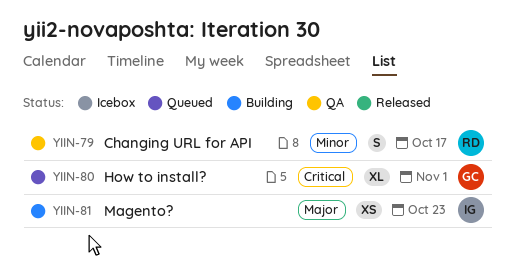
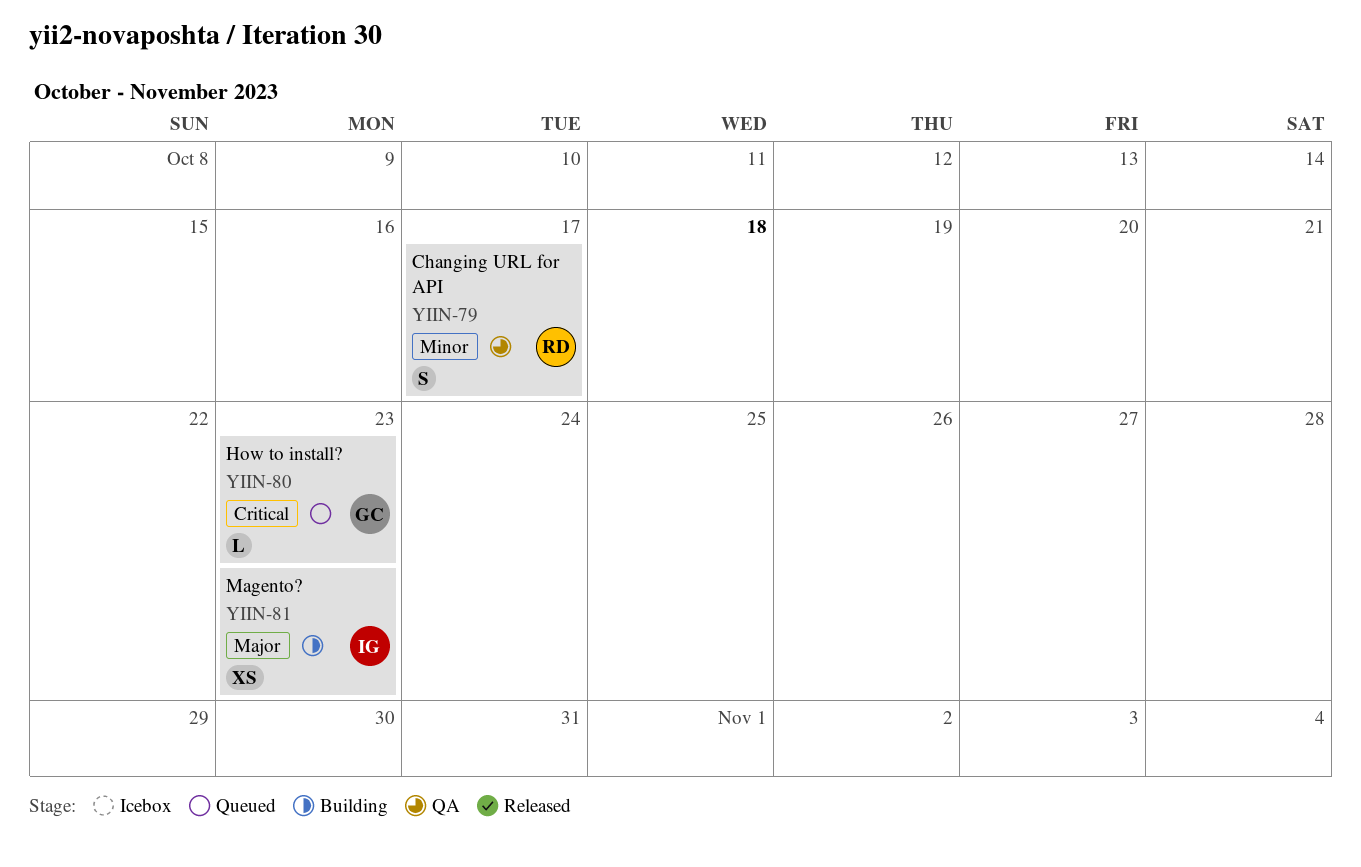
YIIN-80, estimate: XL -> L
YIIN-80, due: Nov 1 -> Oct 23

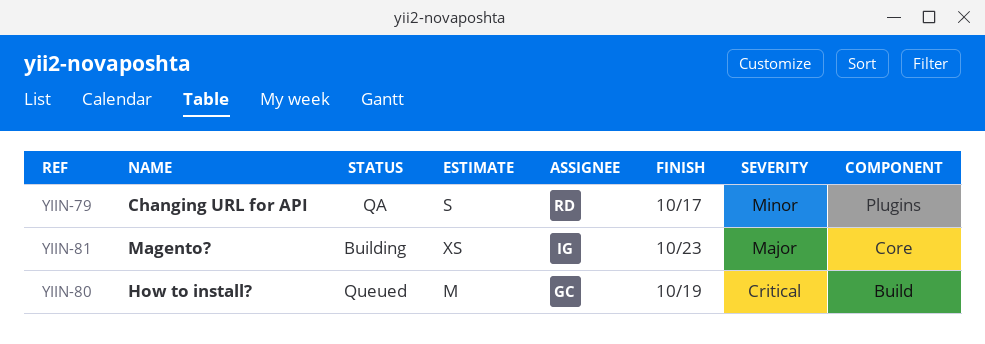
YIIN-80, estimate: L -> M
YIIN-80, due: Oct 23 -> Oct 19

